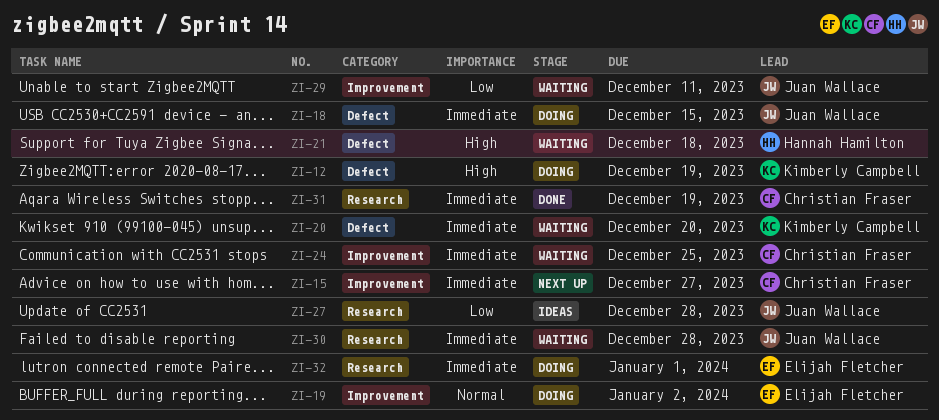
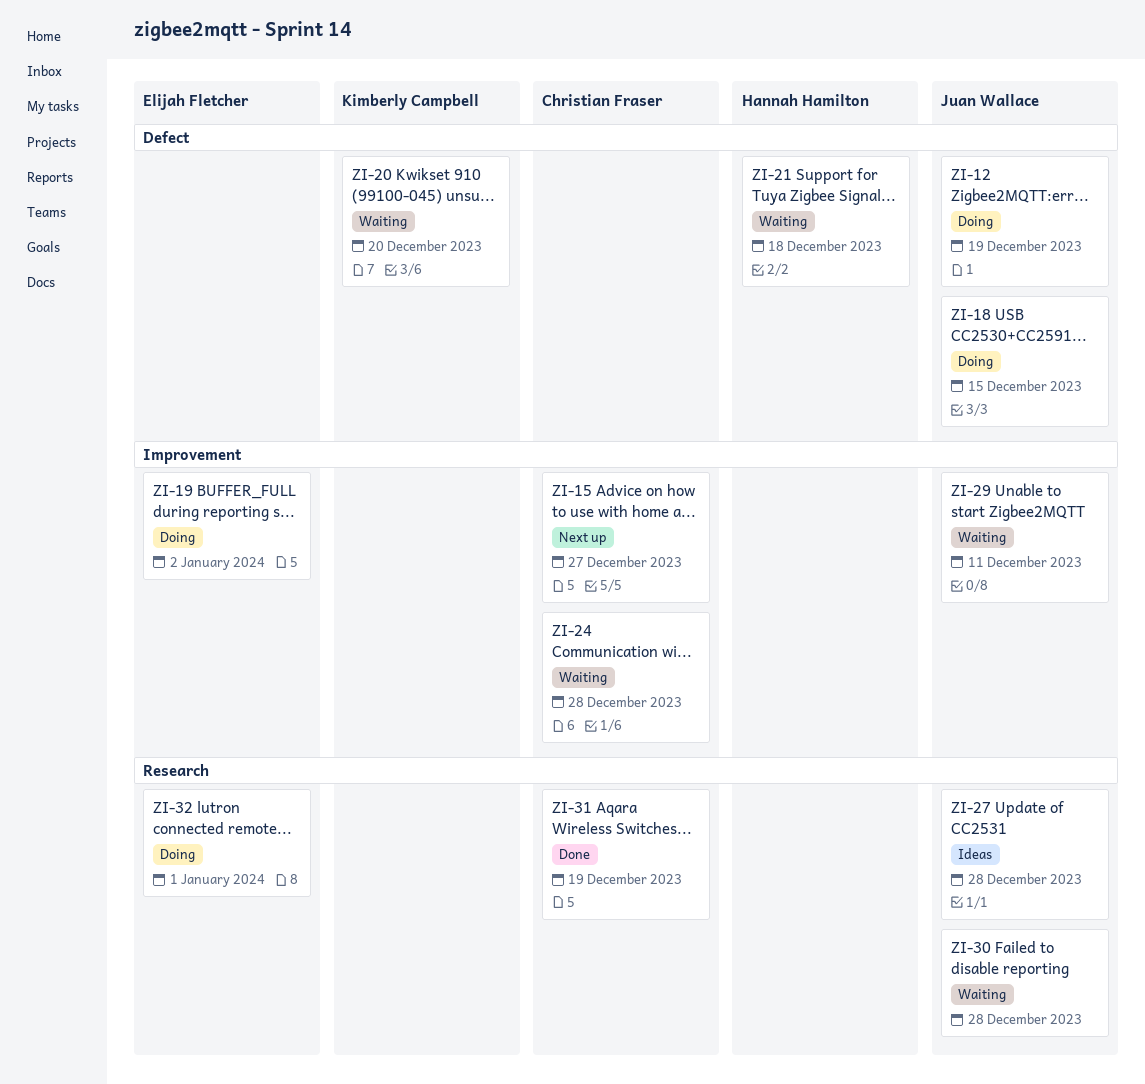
ZI-12, owner: Kimberly Campbell -> Juan Wallace
ZI-24, due: Dec 25 -> Dec 28

